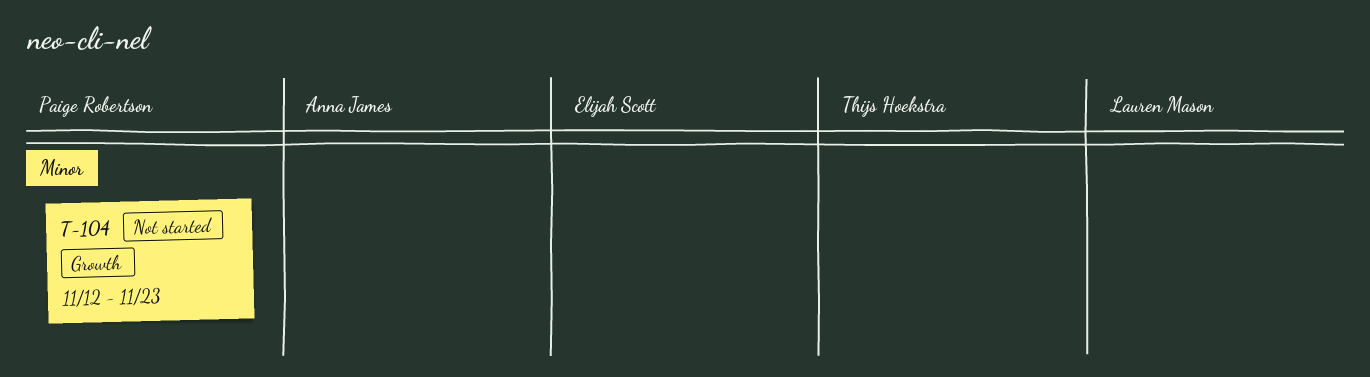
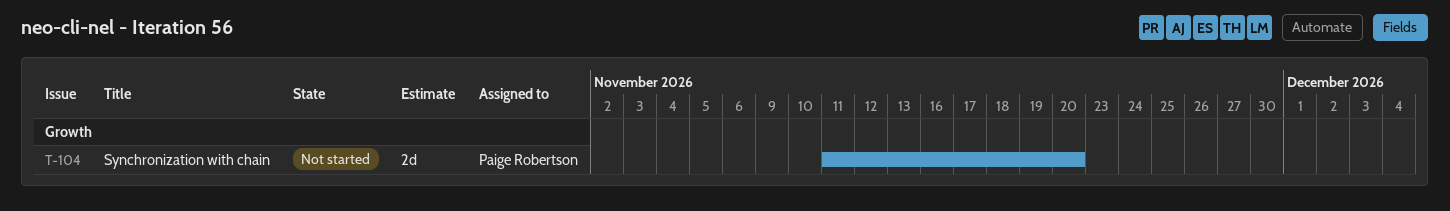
T-104, start: Nov 12 -> Nov 11
T-104, due: Nov 23 -> Nov 20

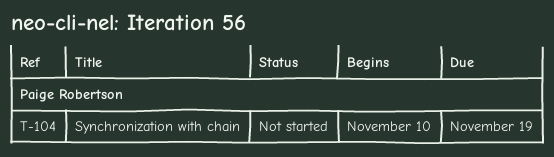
T-104, start: Nov 11 -> Nov 10
T-104, due: Nov 20 -> Nov 19

